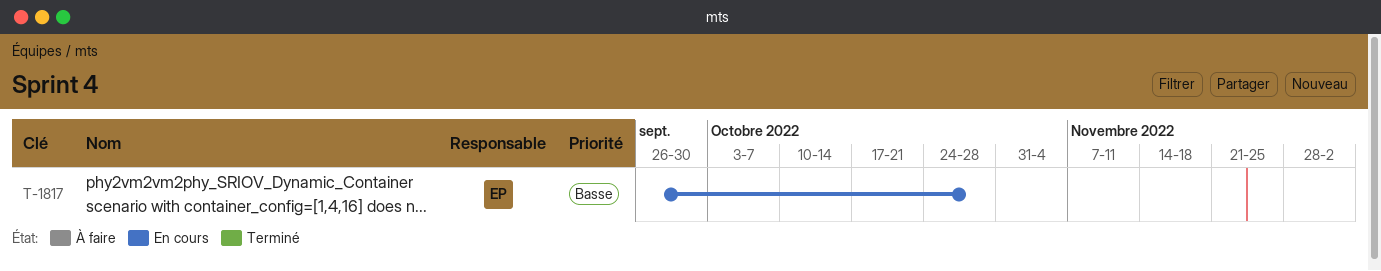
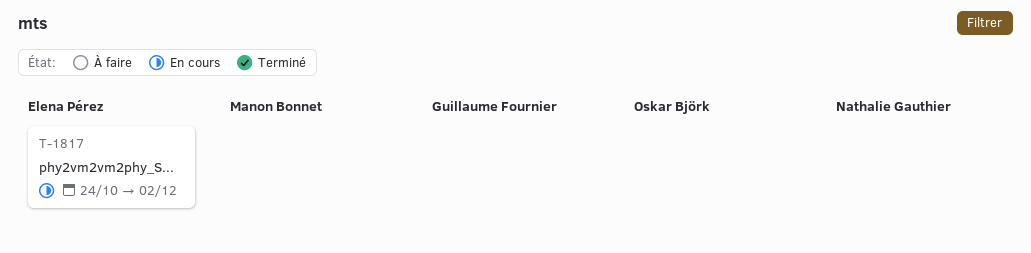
T-1817, start: Sep 26 -> Oct 24
T-1817, due: Oct 28 -> Dec 2

